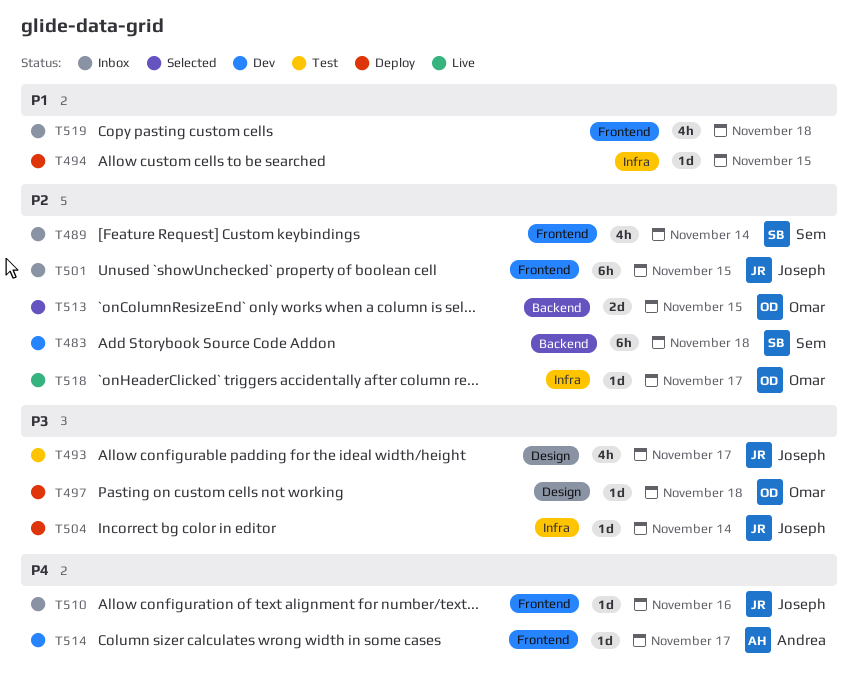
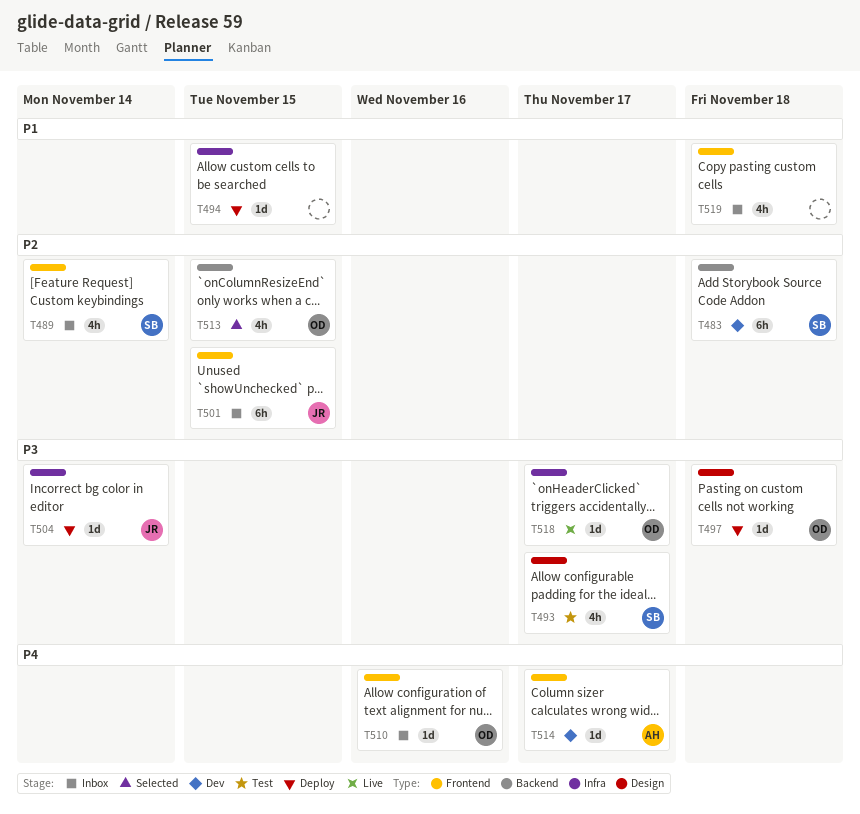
T493, owner: Joseph -> Sem
T510, owner: Joseph -> Omar
T513, estimate: 2d -> 4h
T518, priority: P2 -> P3

